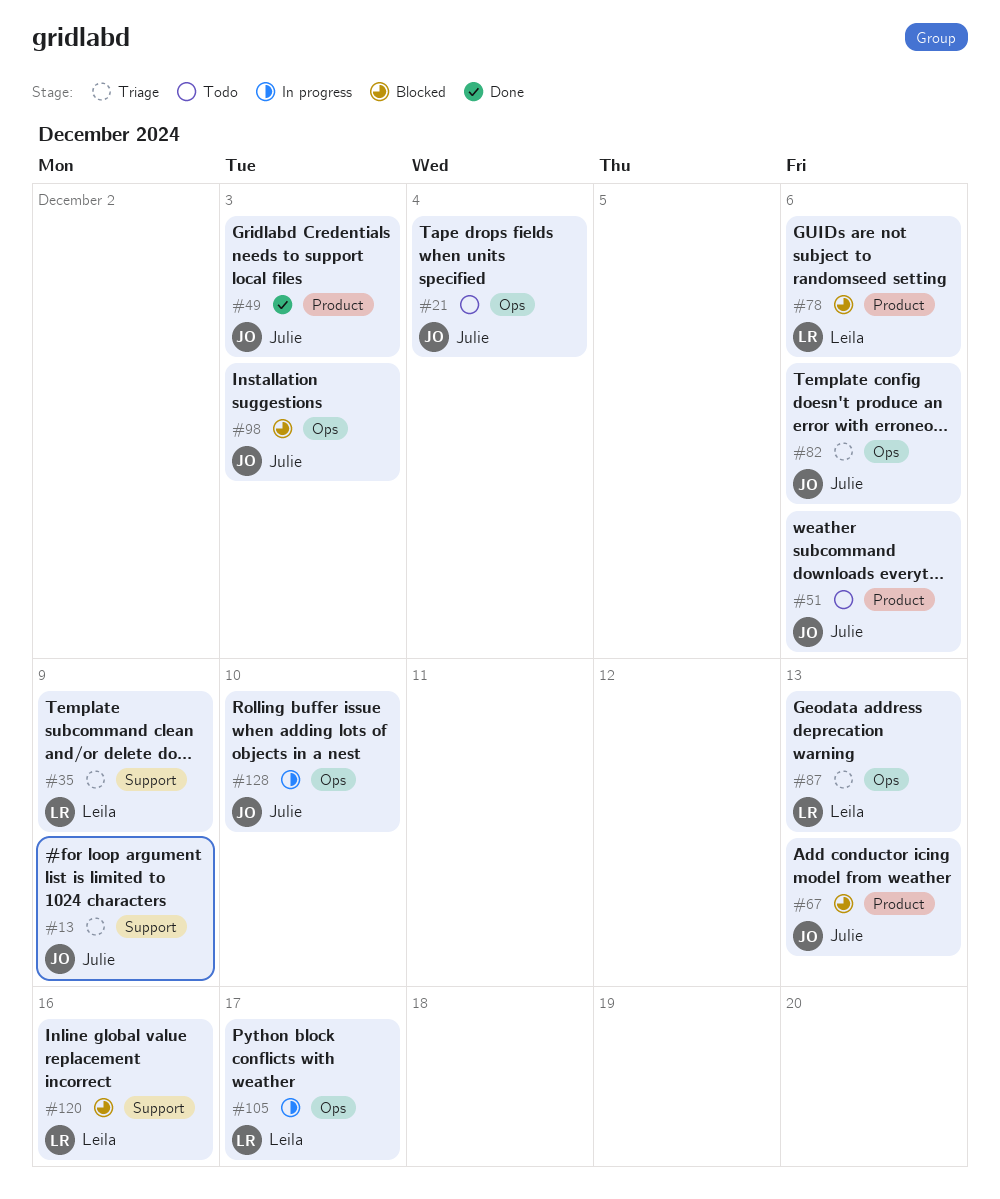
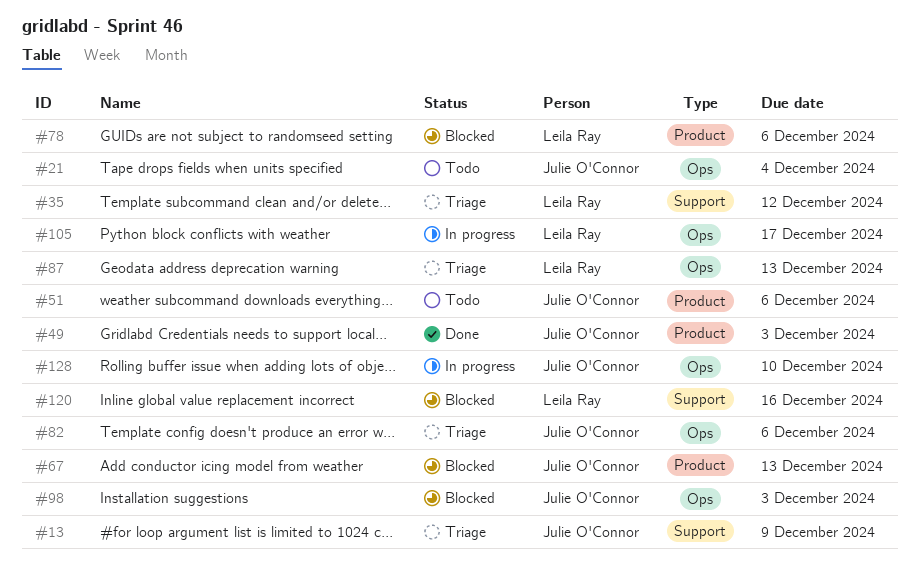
#35, due: Dec 9 -> Dec 12

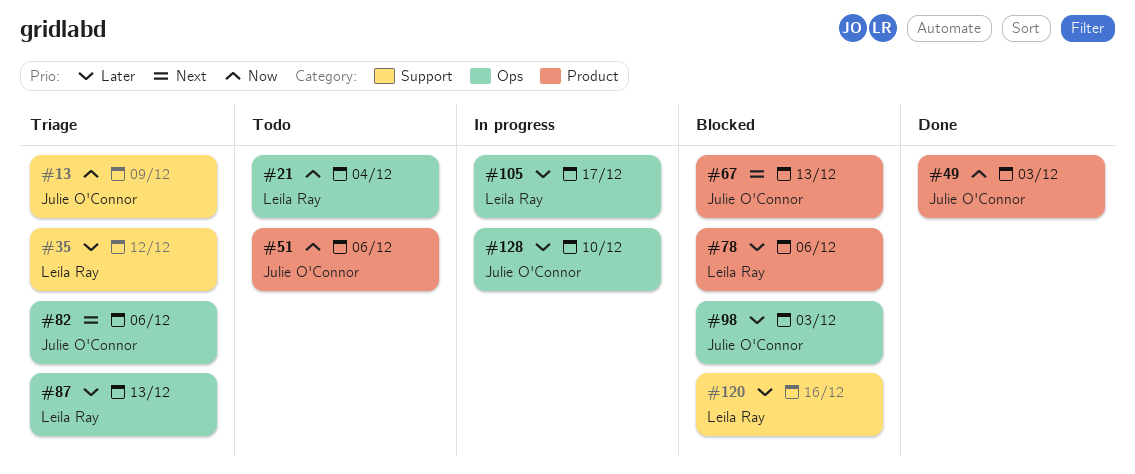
#21, owner: Julie O'Connor -> Leila Ray

